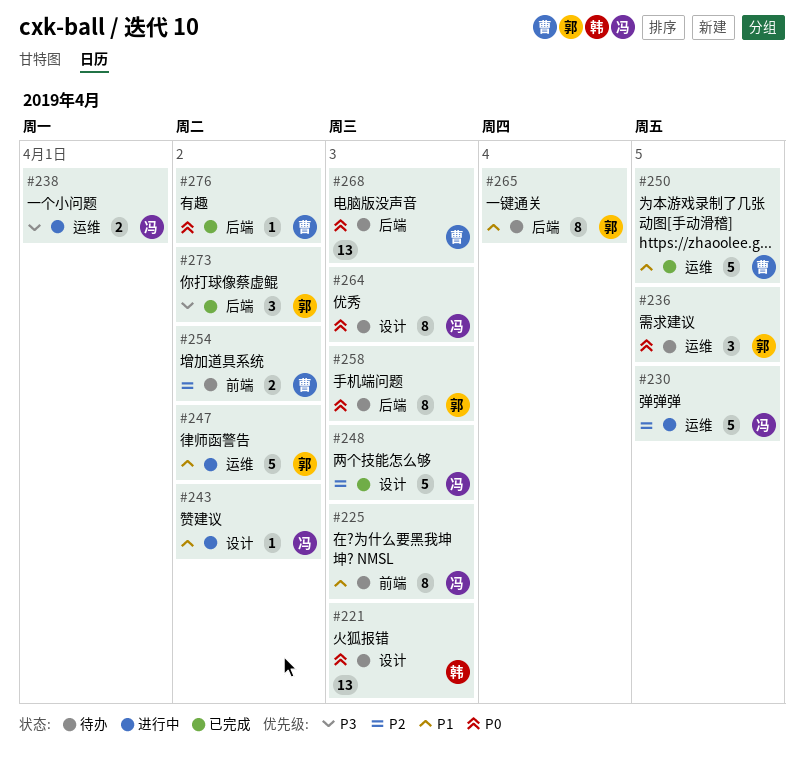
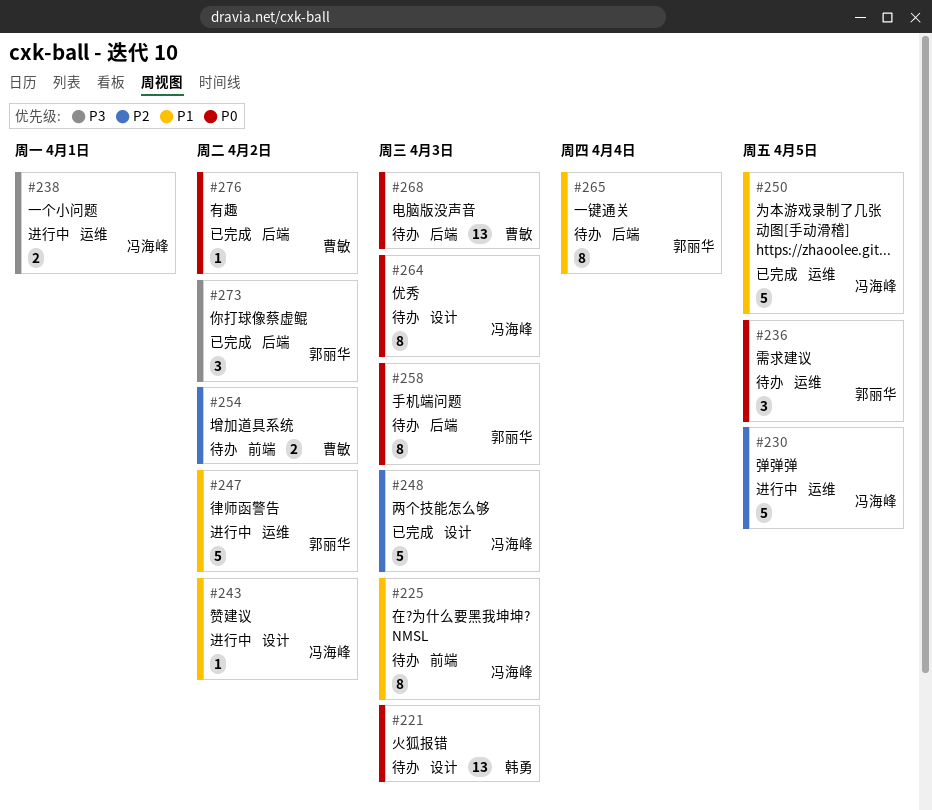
#250, owner: 曹敏 -> 冯海峰

